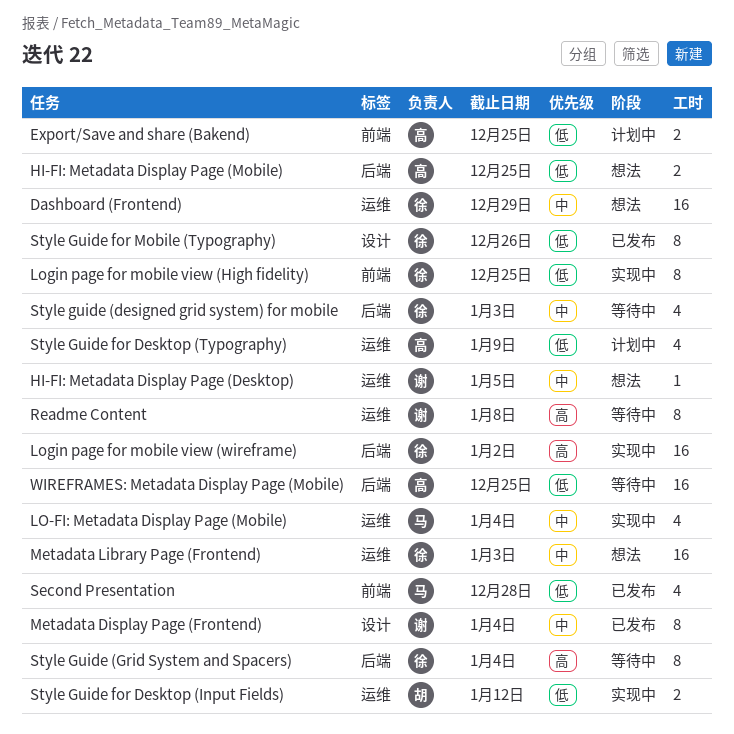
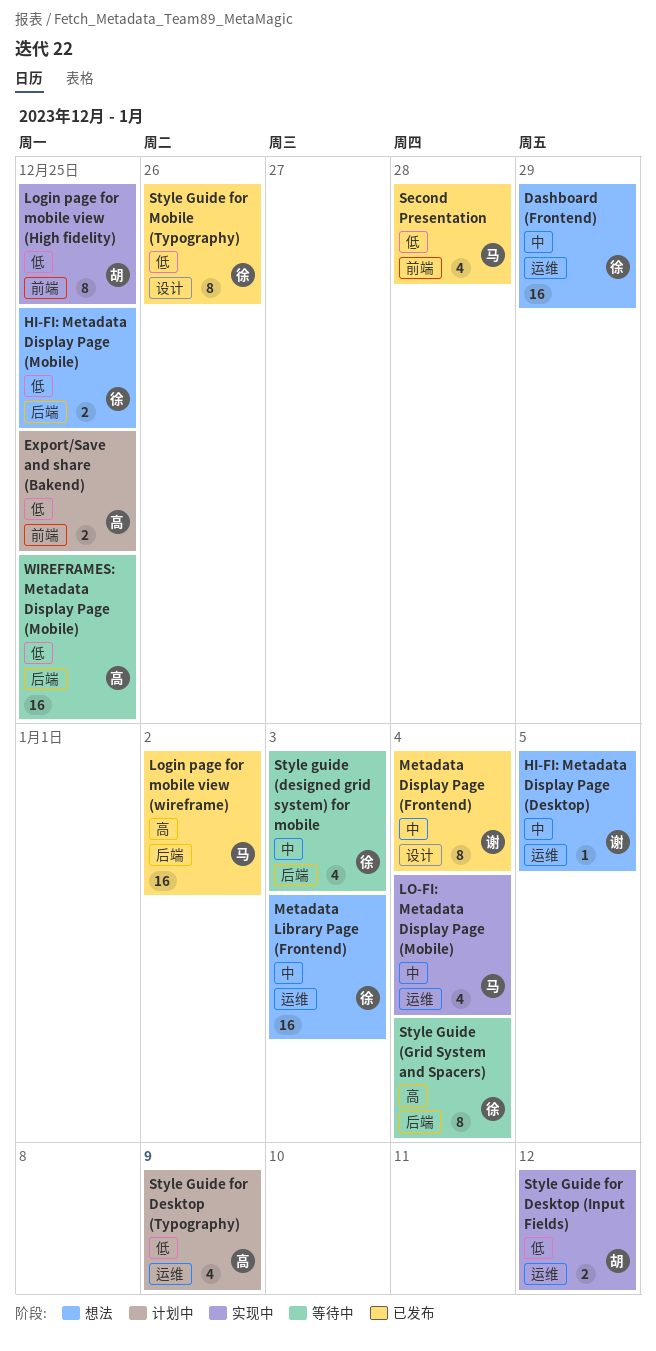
HI-FI: Metadata Display Page (Mobile), owner: 高 -> 徐
Login page for mobile view (High fidelity), owner: 徐 -> 胡
Login page for mobile view (wireframe), status: 实现中 -> 已发布
Login page for mobile view (wireframe), owner: 徐 -> 马
Readme Content: present -> none

